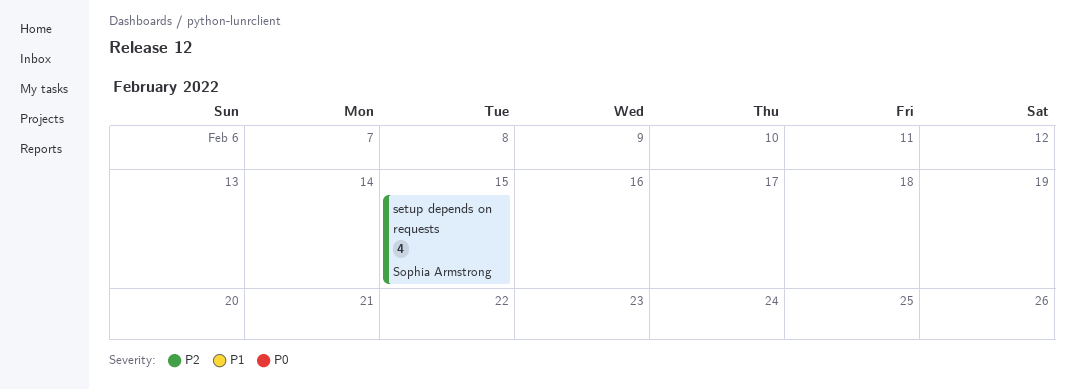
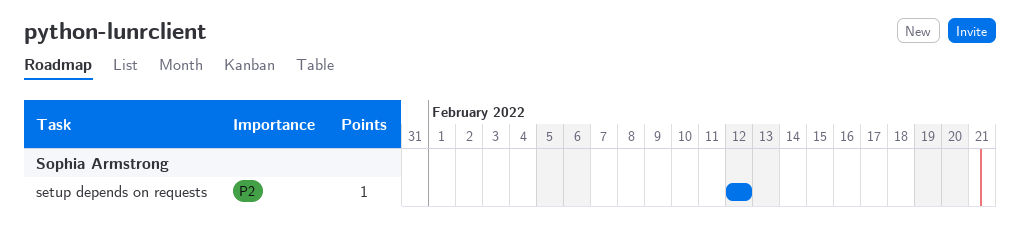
setup depends on requests, estimate: 4 -> 1
setup depends on requests, due: Feb 15 -> Feb 12

